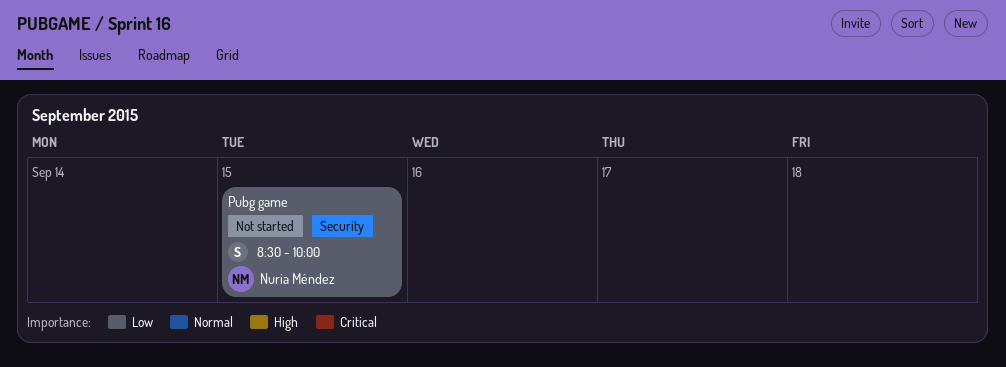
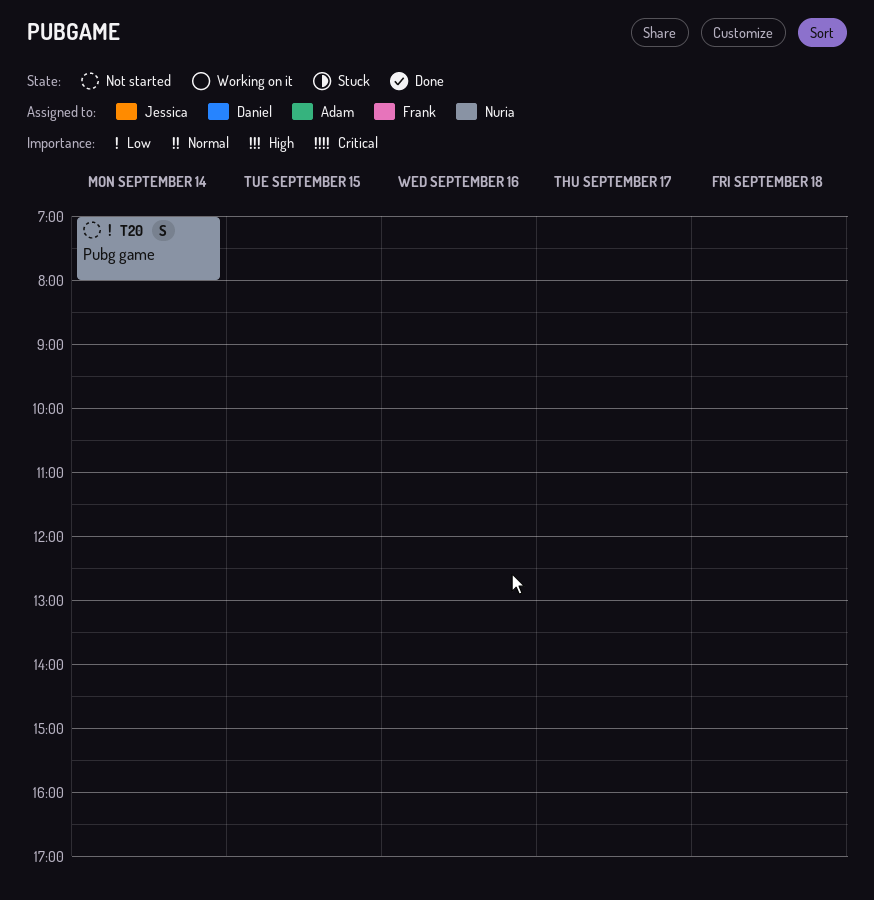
Pubg game, day: Sep 15 -> Sep 14
Pubg game, begins: 08:30 -> 07:00
Pubg game, ends: 10:00 -> 08:00

